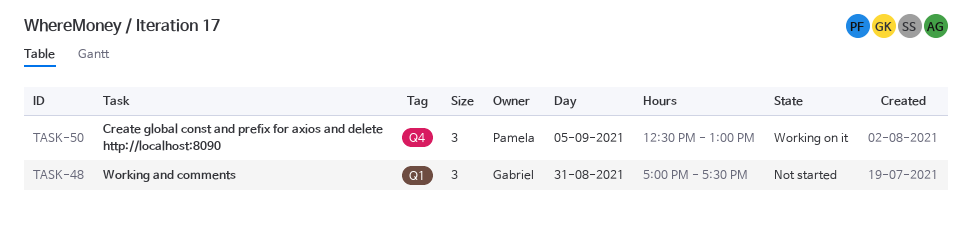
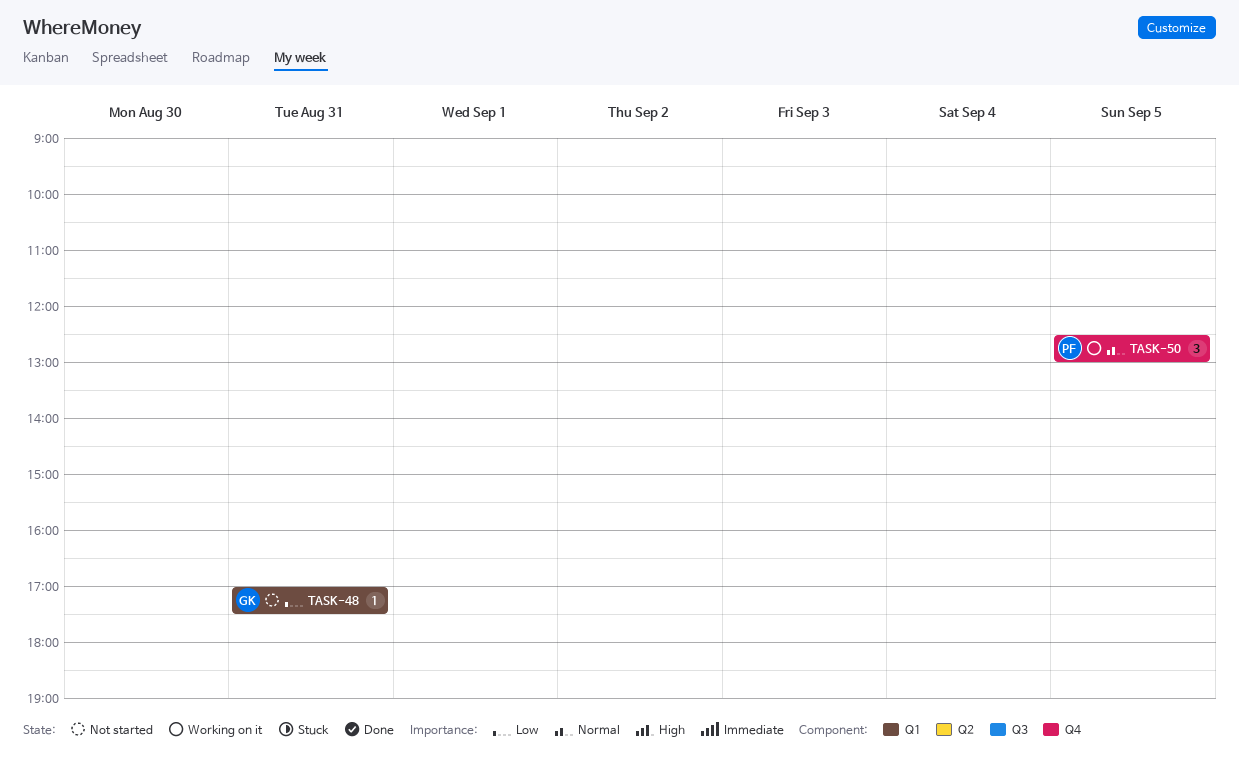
TASK-48, estimate: 3 -> 1

